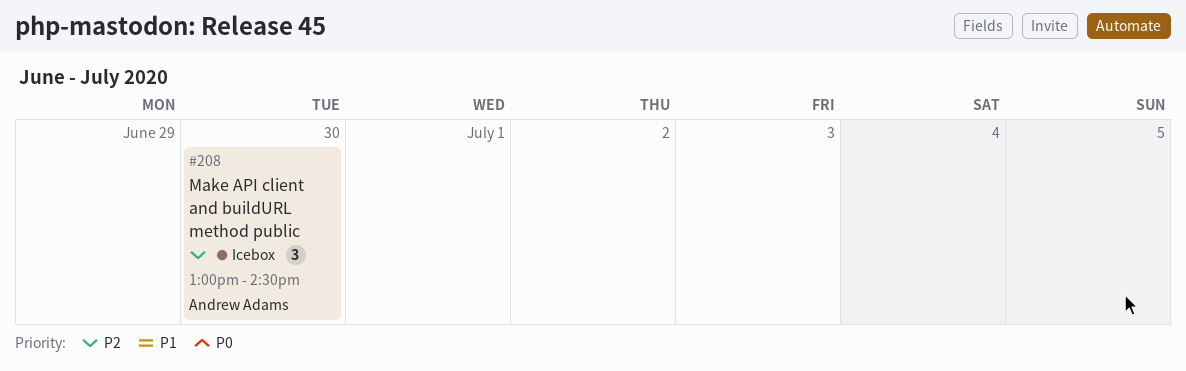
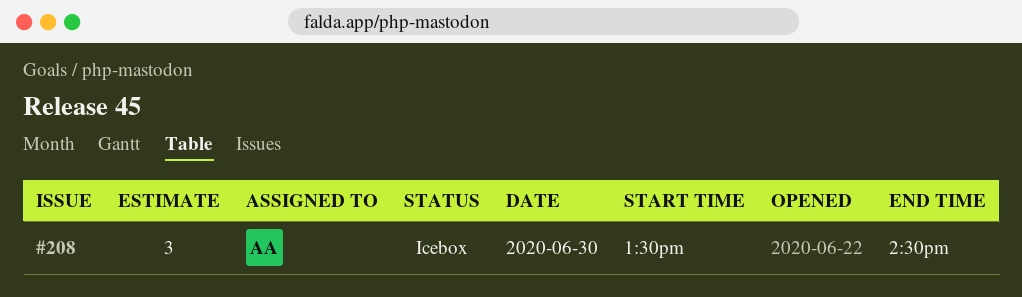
#208, begins: 13:00 -> 13:30

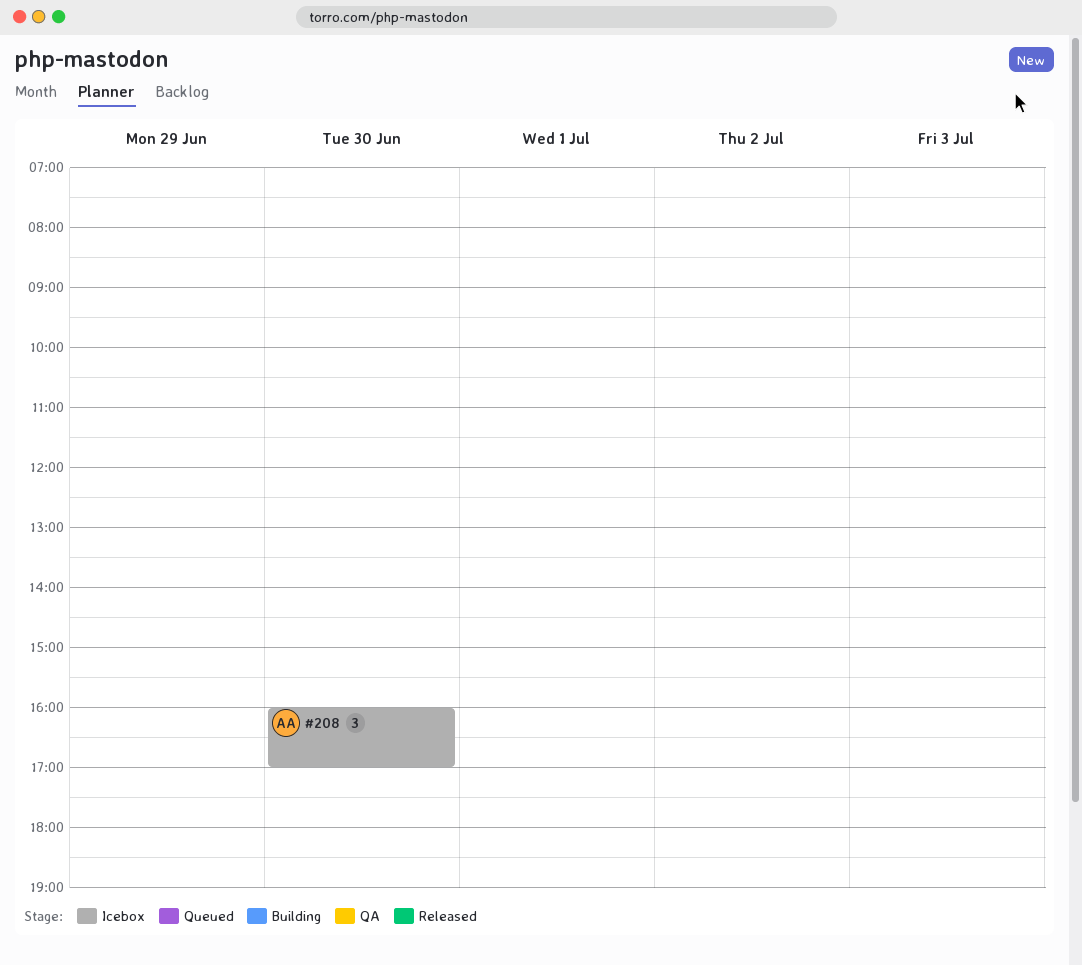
#208, begins: 13:30 -> 16:00
#208, ends: 14:30 -> 17:00

